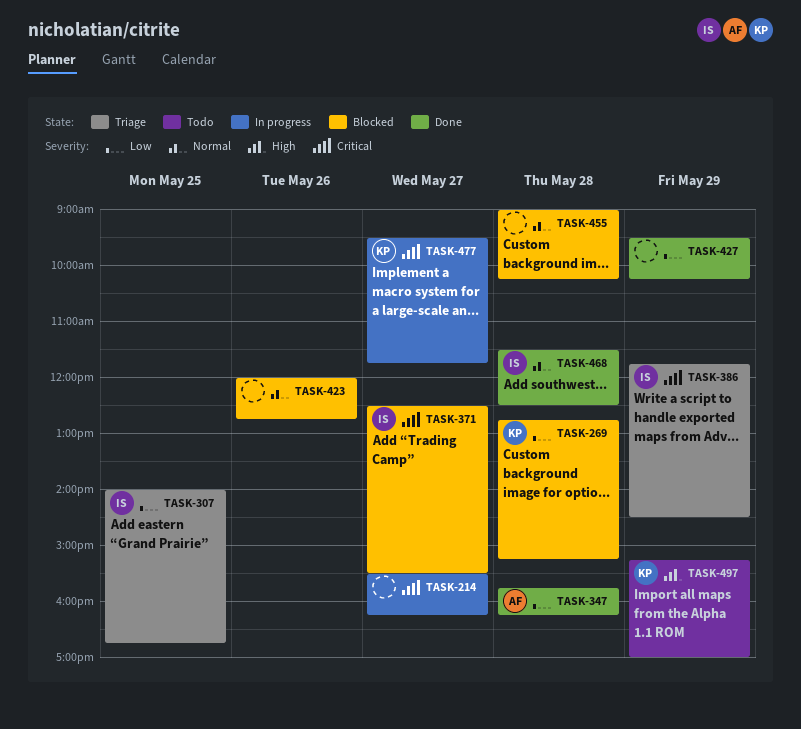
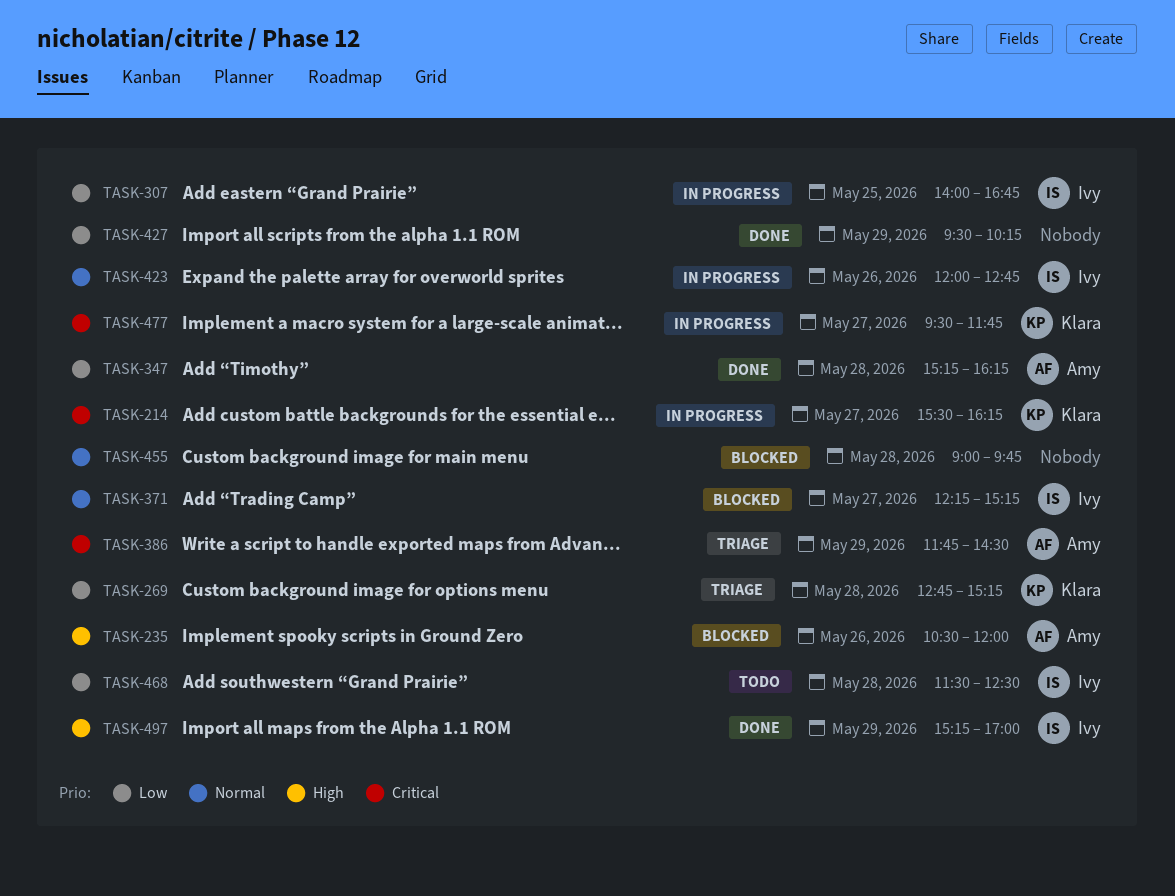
TASK-214, owner: none -> Klara
TASK-235: none -> present
TASK-269, status: Blocked -> Triage
TASK-307, status: Triage -> In progress
TASK-347, begins: 15:45 -> 15:15
TASK-371, priority: Critical -> Normal
TASK-371, begins: 12:30 -> 12:15
TASK-371, ends: 15:30 -> 15:15
TASK-386, owner: Ivy -> Amy
TASK-423, status: Blocked -> In progress
TASK-423, owner: none -> Ivy
TASK-455, ends: 10:15 -> 09:45
TASK-468, status: Done -> Todo
TASK-468, priority: Normal -> Low
TASK-497, status: Todo -> Done
TASK-497, owner: Klara -> Ivy

